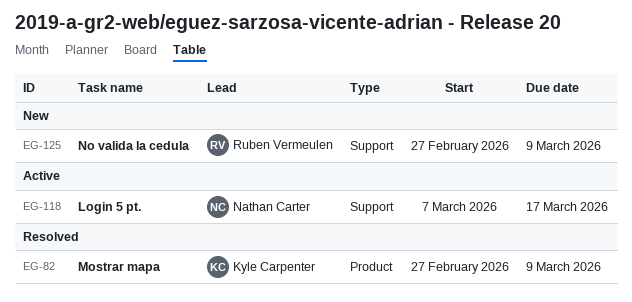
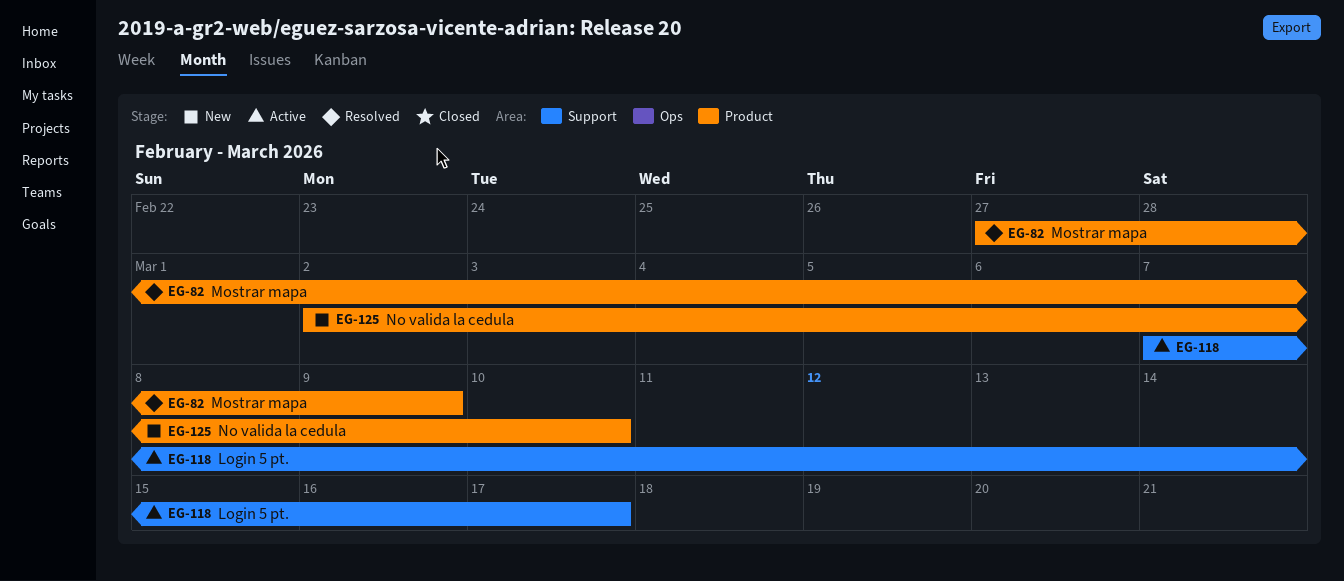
EG-125, label: Support -> Product
EG-125, start: Feb 27 -> Mar 2
EG-125, due: Mar 9 -> Mar 10

